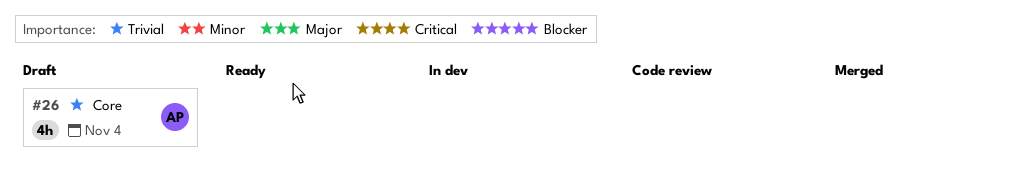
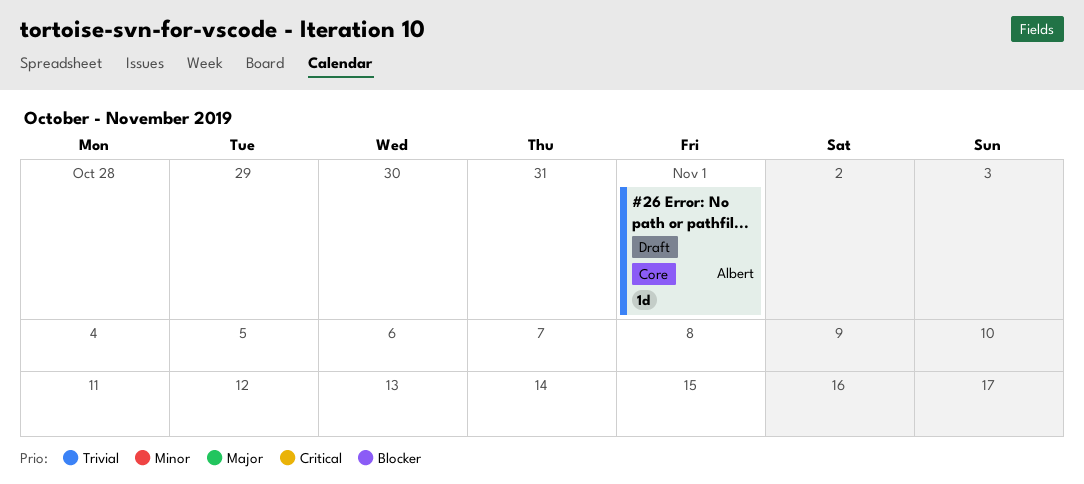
#26, estimate: 4h -> 1d
#26, due: Nov 4 -> Nov 1

